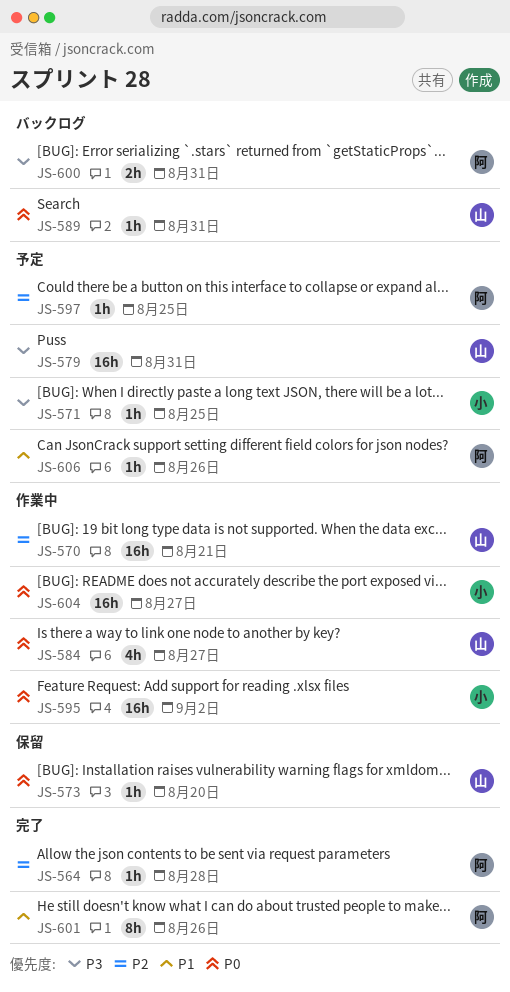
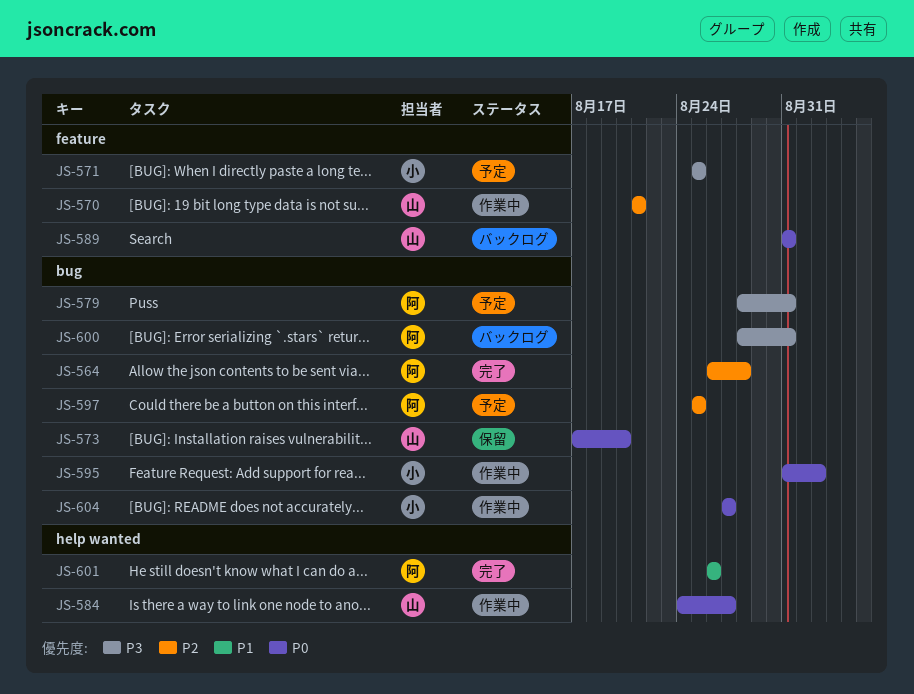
JS-579, owner: 山 -> 阿
JS-606: present -> none

